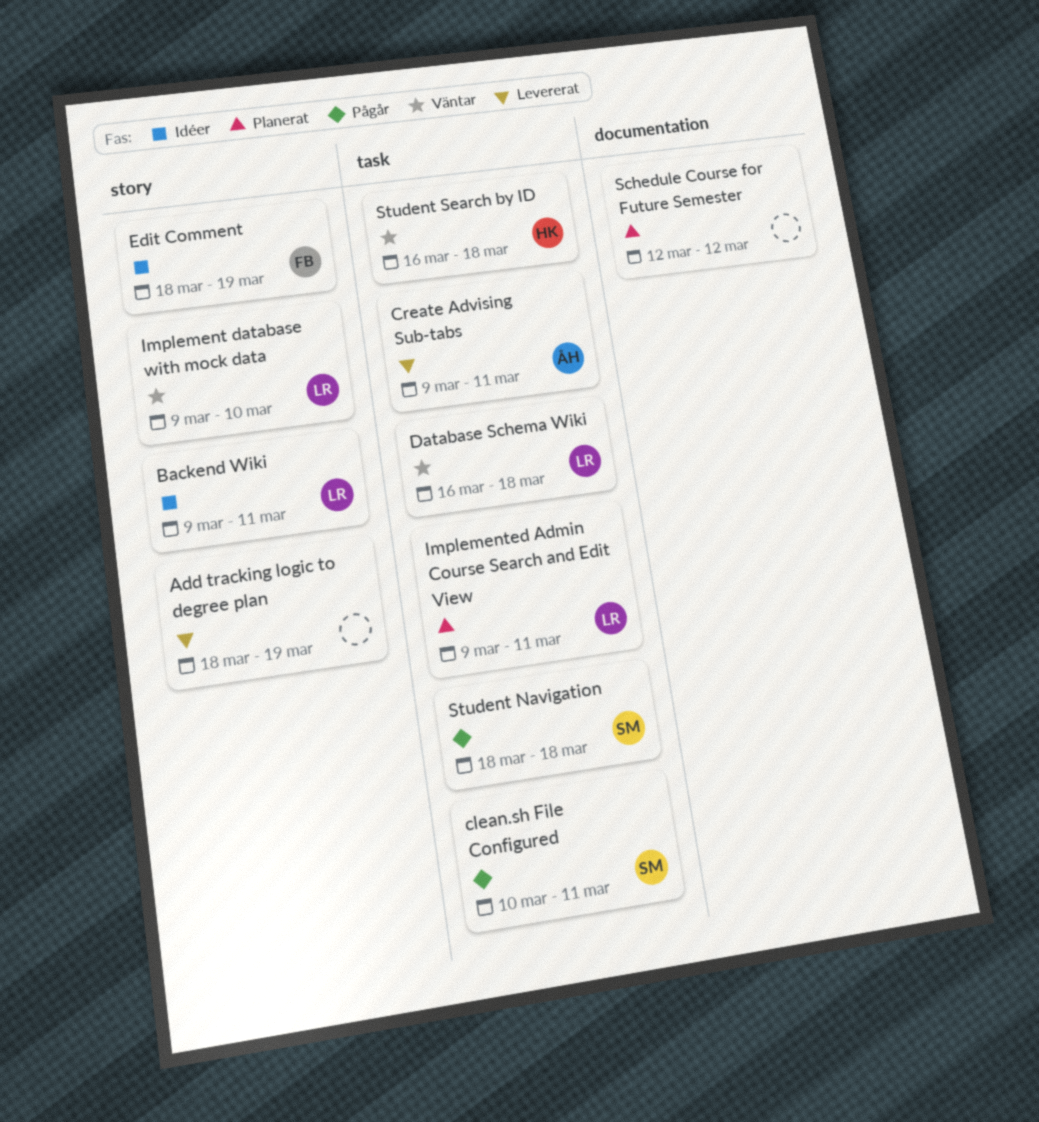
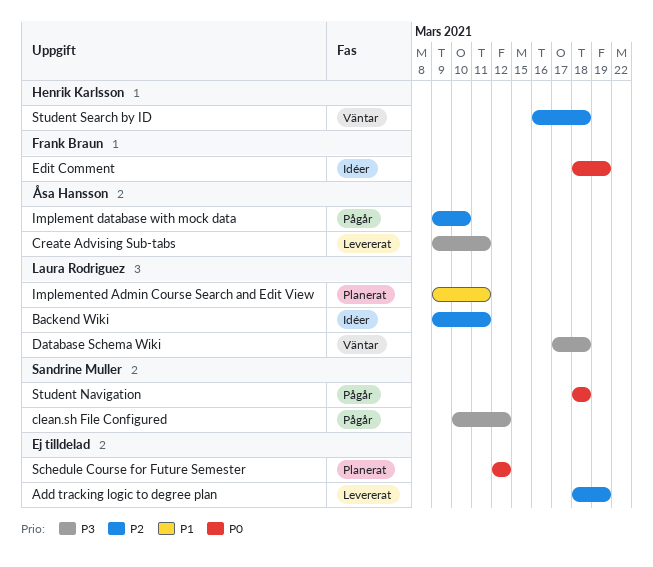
clean.sh File Configured, due: Mar 11 -> Mar 12
Database Schema Wiki, start: Mar 16 -> Mar 17
Implement database with mock data, status: Väntar -> Pågår
Implement database with mock data, owner: Laura Rodriguez -> Åsa Hansson

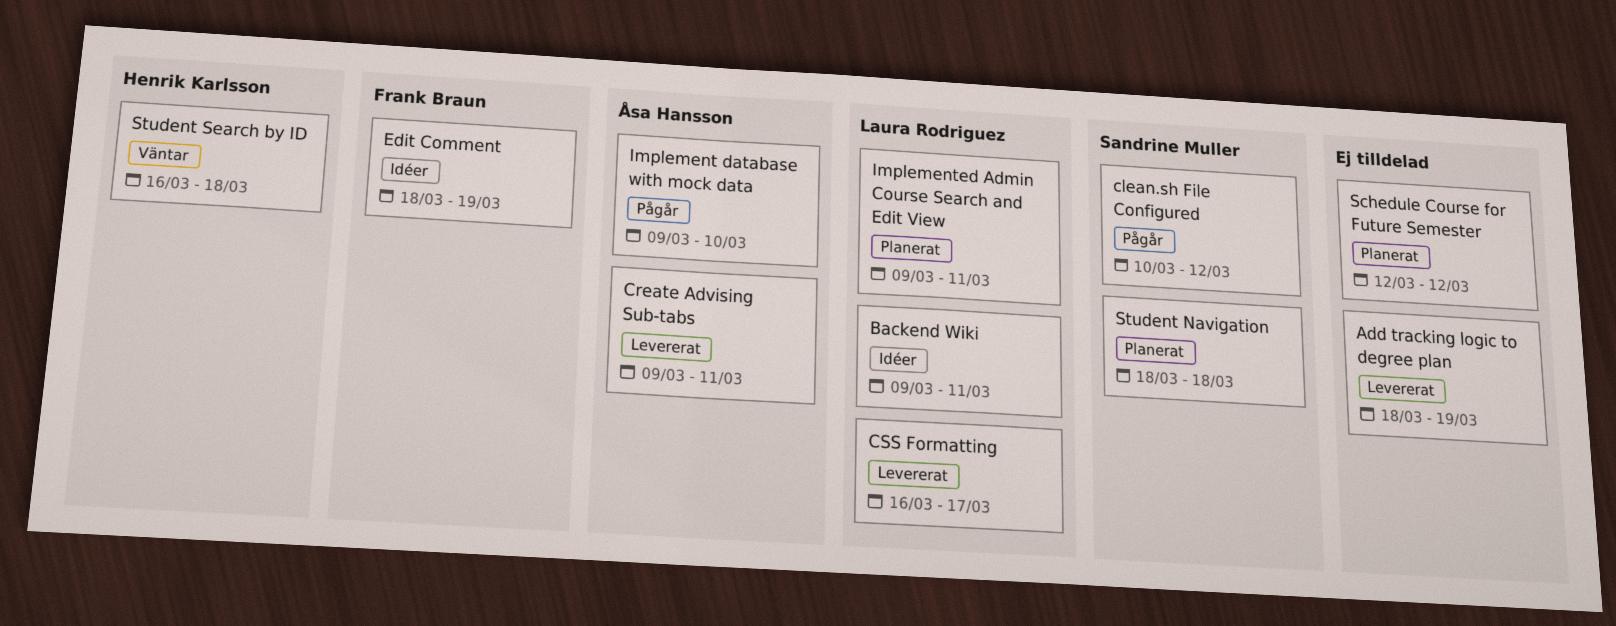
CSS Formatting: none -> present
Database Schema Wiki: present -> none
Student Navigation, status: Pågår -> Planerat

